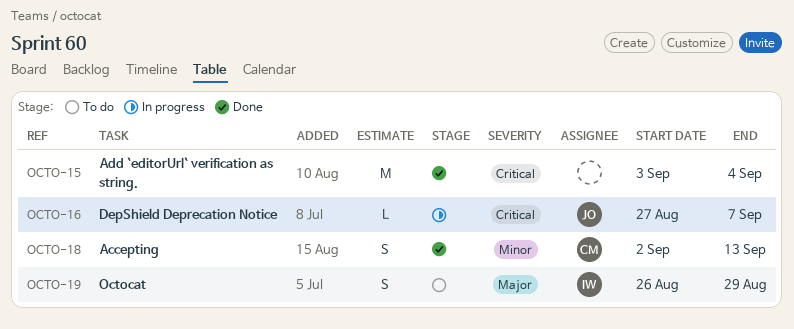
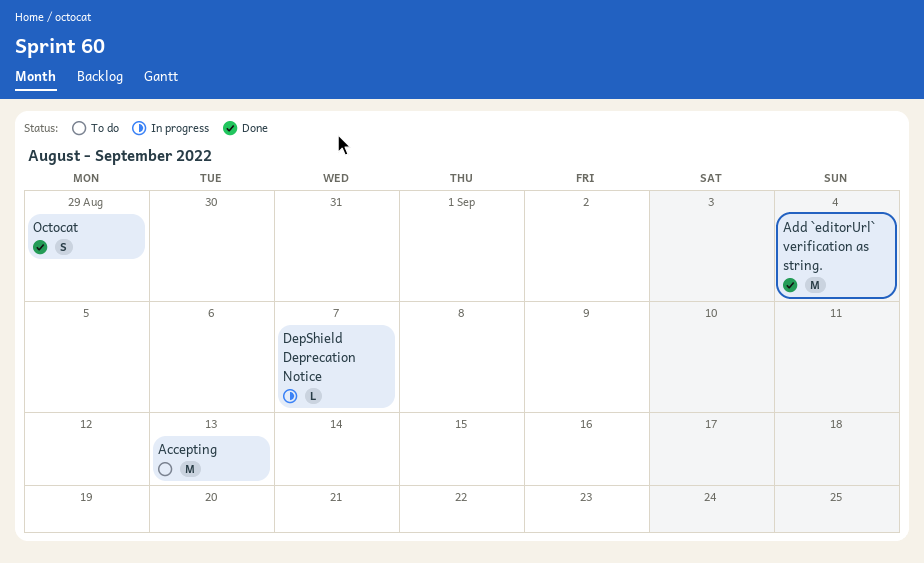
Accepting, status: Done -> To do
Accepting, estimate: S -> M
Octocat, status: To do -> Done

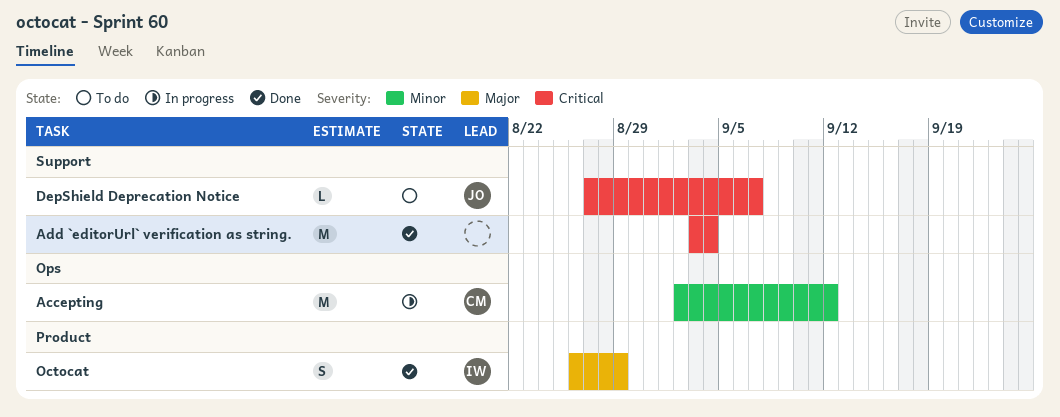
Accepting, status: To do -> In progress
Accepting, due: Sep 13 -> Sep 12
DepShield Deprecation Notice, status: In progress -> To do

